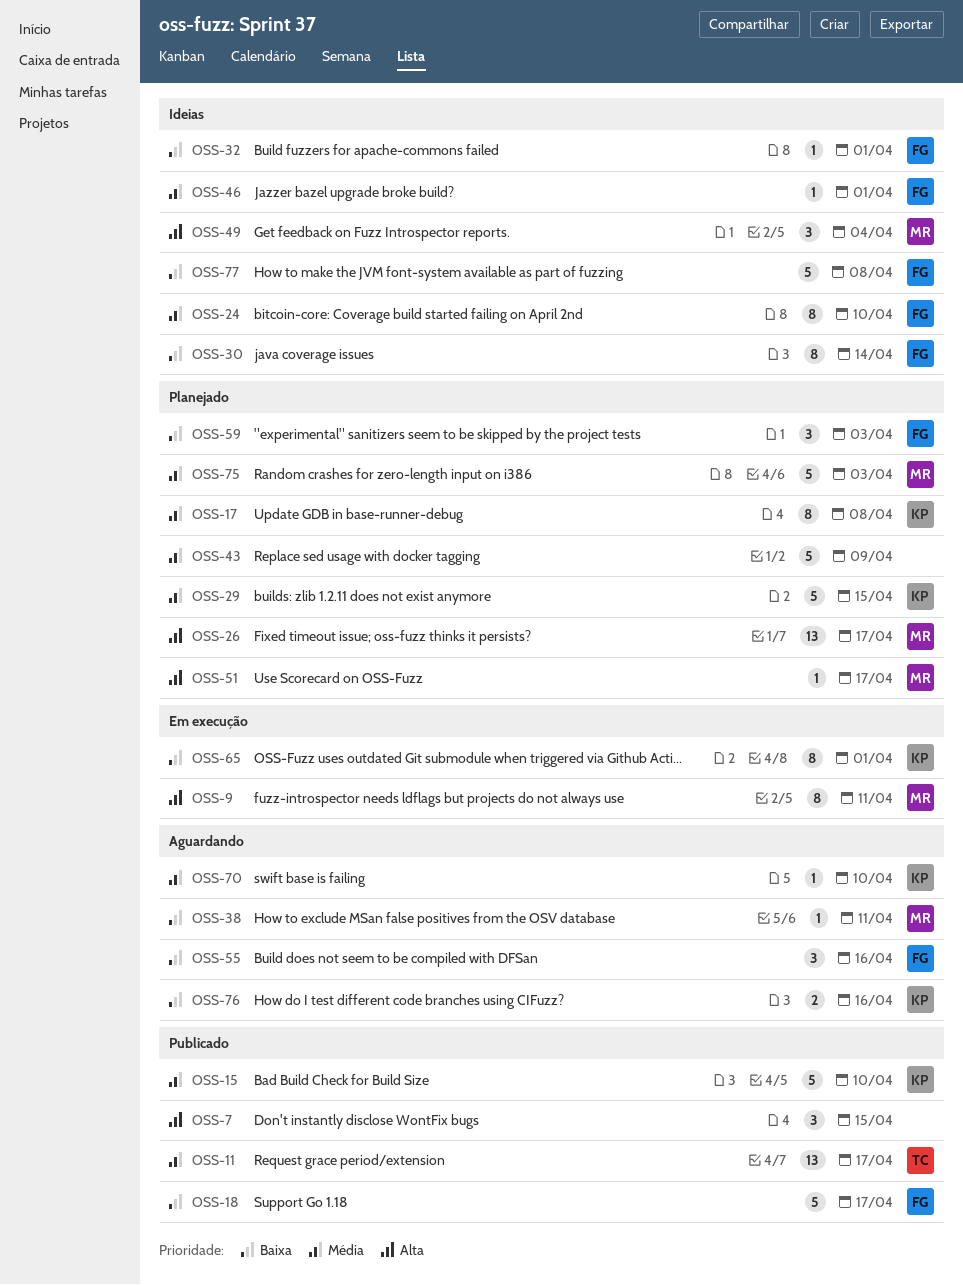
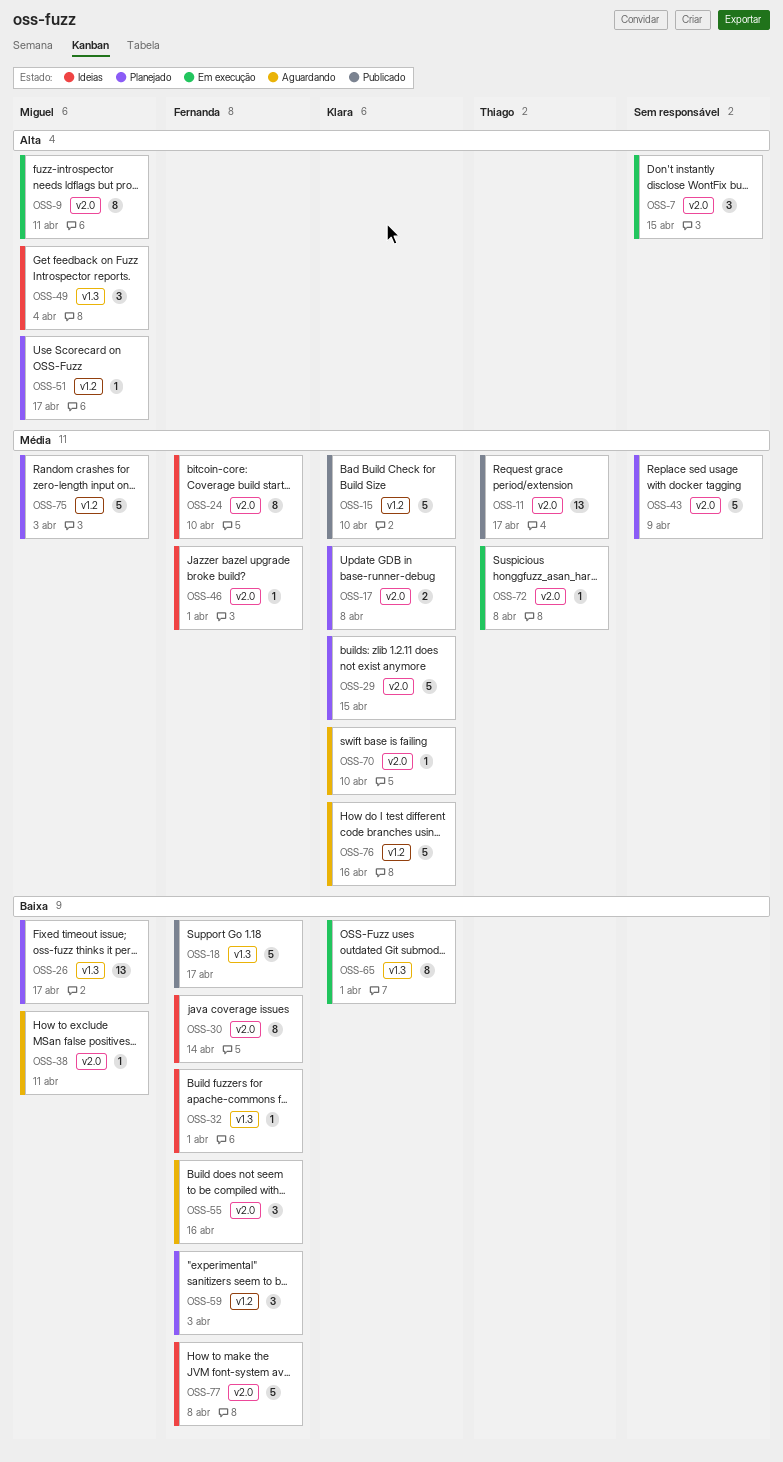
OSS-7, status: Publicado -> Em execução
OSS-17, estimate: 8 -> 2
OSS-26, priority: Alta -> Baixa
OSS-72: none -> present
OSS-76, priority: Baixa -> Média
OSS-76, estimate: 2 -> 5

